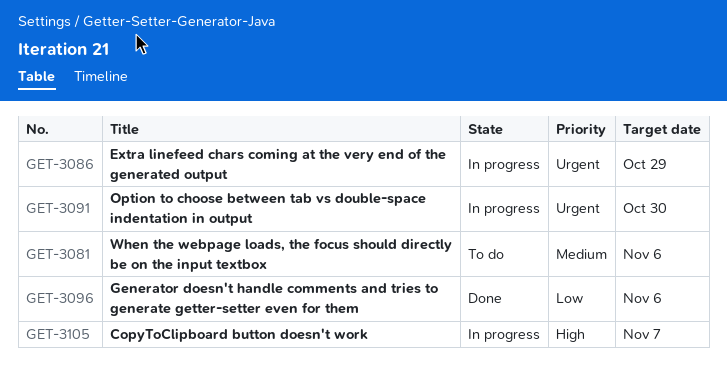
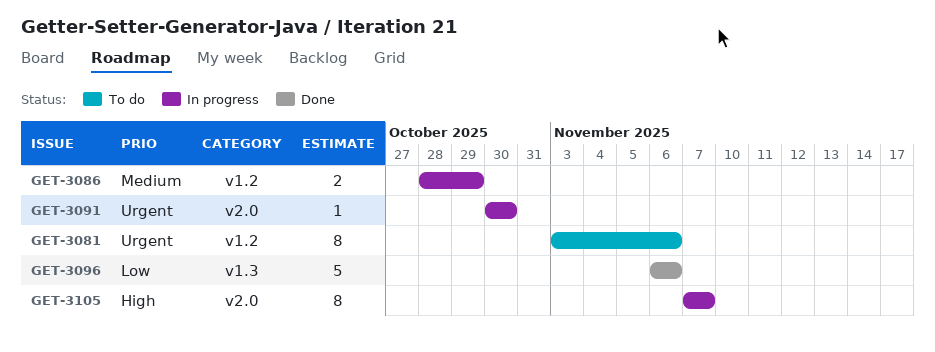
GET-3081, priority: Medium -> Urgent
GET-3086, priority: Urgent -> Medium

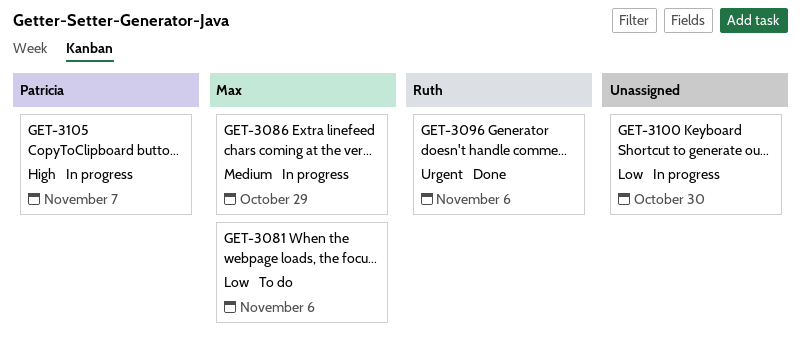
GET-3081, priority: Urgent -> Low
GET-3091: present -> none
GET-3096, priority: Low -> Urgent
GET-3100: none -> present

